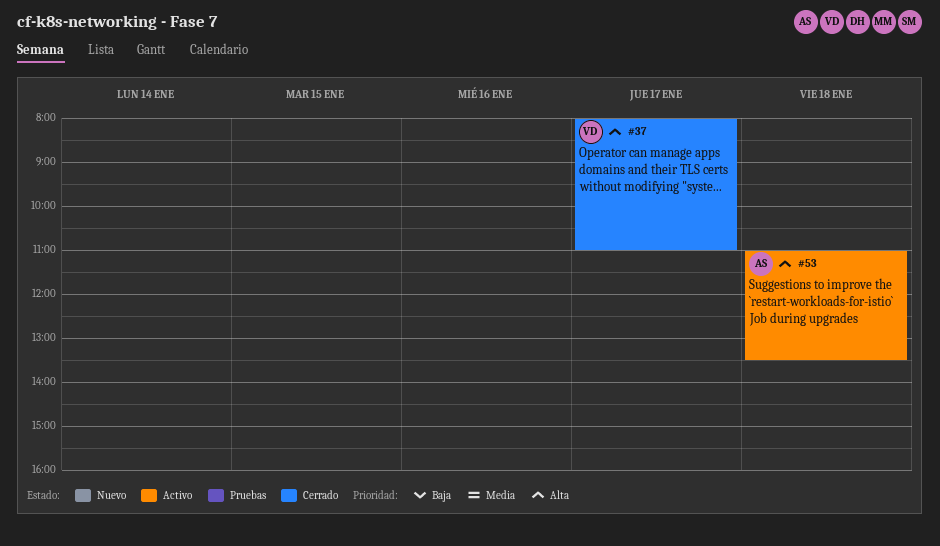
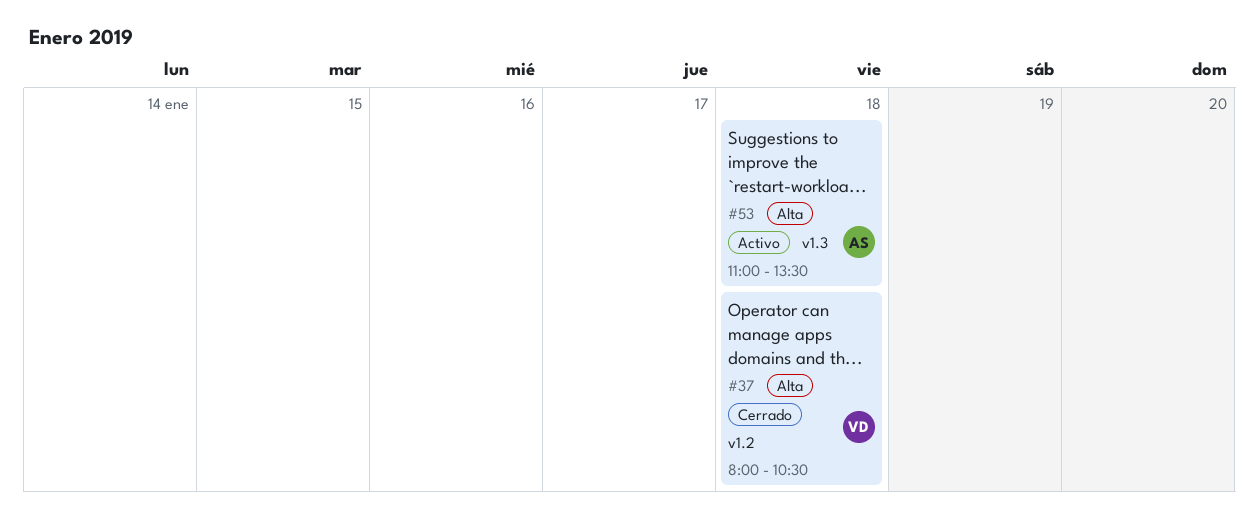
#37, day: Jan 17 -> Jan 18
#37, ends: 11:00 -> 10:30

